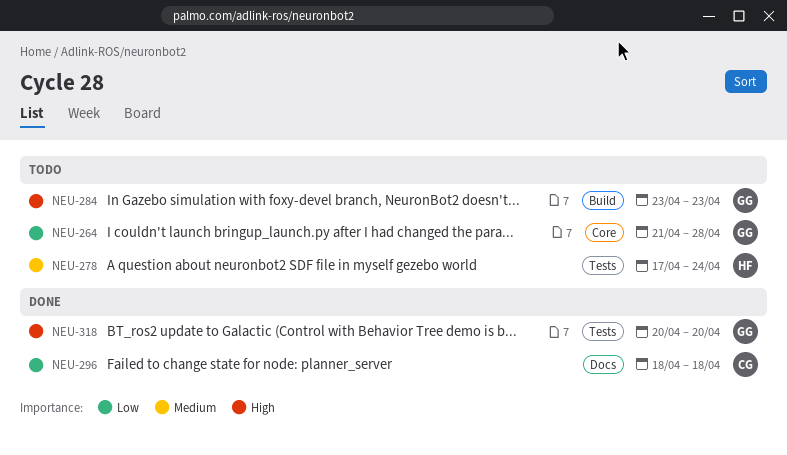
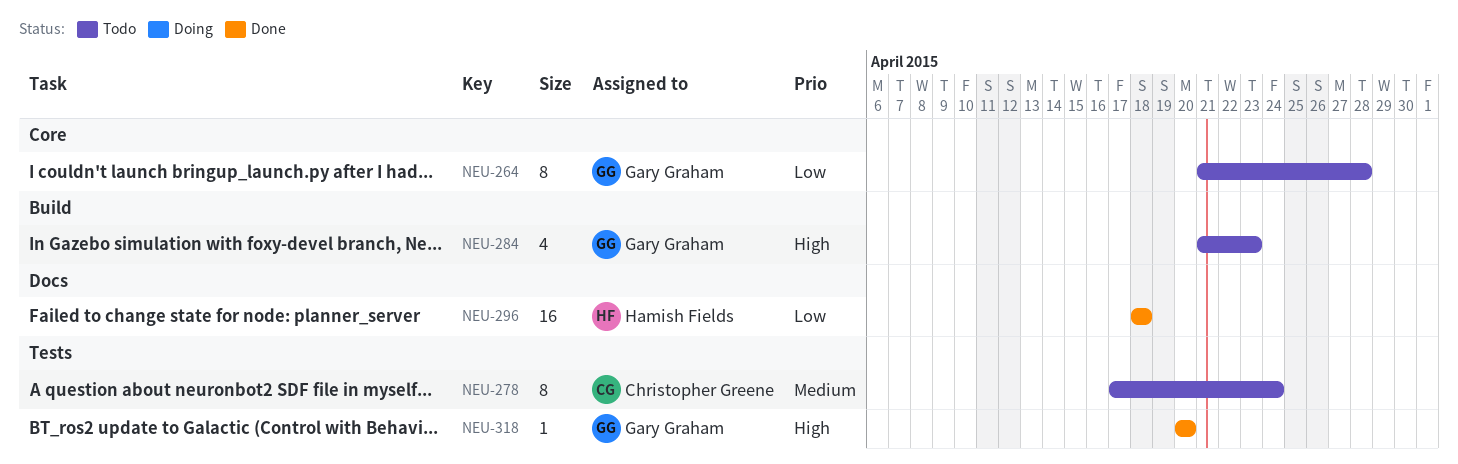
NEU-278, owner: Hamish Fields -> Christopher Greene
NEU-284, start: Apr 23 -> Apr 21
NEU-296, owner: Christopher Greene -> Hamish Fields

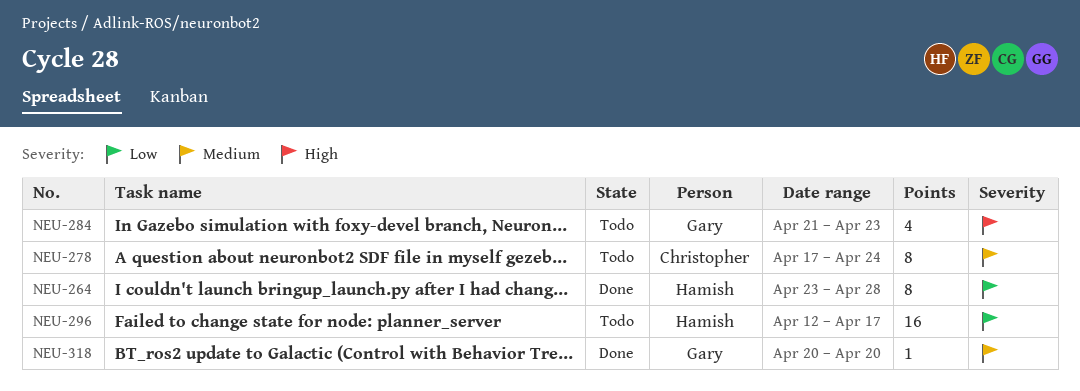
NEU-264, status: Todo -> Done
NEU-264, owner: Gary Graham -> Hamish Fields
NEU-264, start: Apr 21 -> Apr 23
NEU-296, status: Done -> Todo
NEU-296, start: Apr 18 -> Apr 12
NEU-296, due: Apr 18 -> Apr 17
NEU-318, priority: High -> Medium

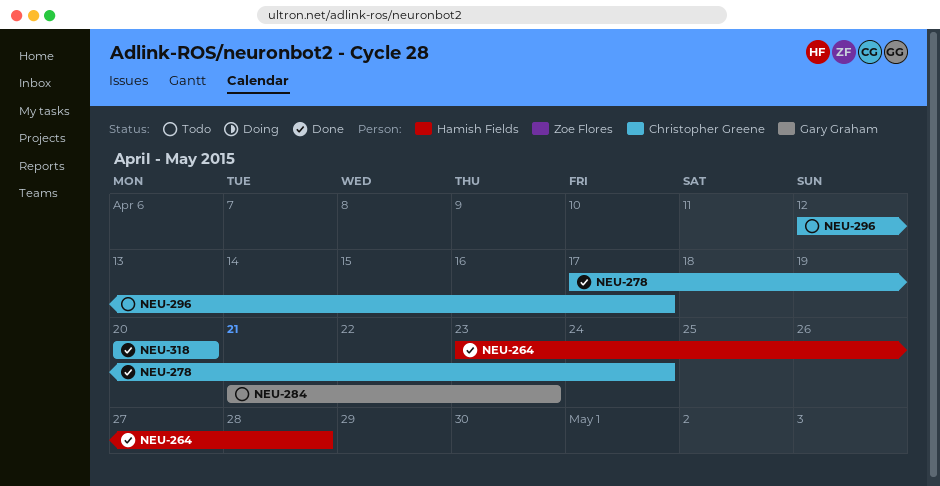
NEU-278, status: Todo -> Done
NEU-296, owner: Hamish Fields -> Christopher Greene
NEU-318, owner: Gary Graham -> Christopher Greene

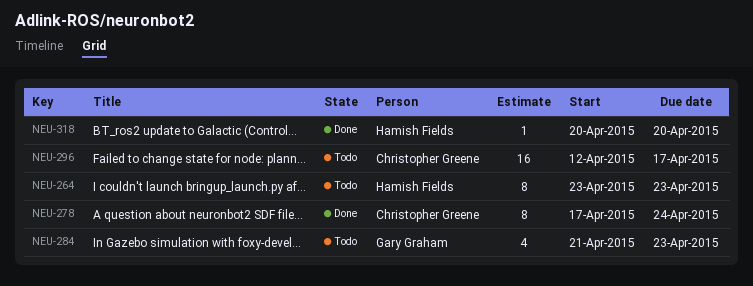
NEU-264, status: Done -> Todo
NEU-264, due: Apr 28 -> Apr 23
NEU-318, owner: Christopher Greene -> Hamish Fields

